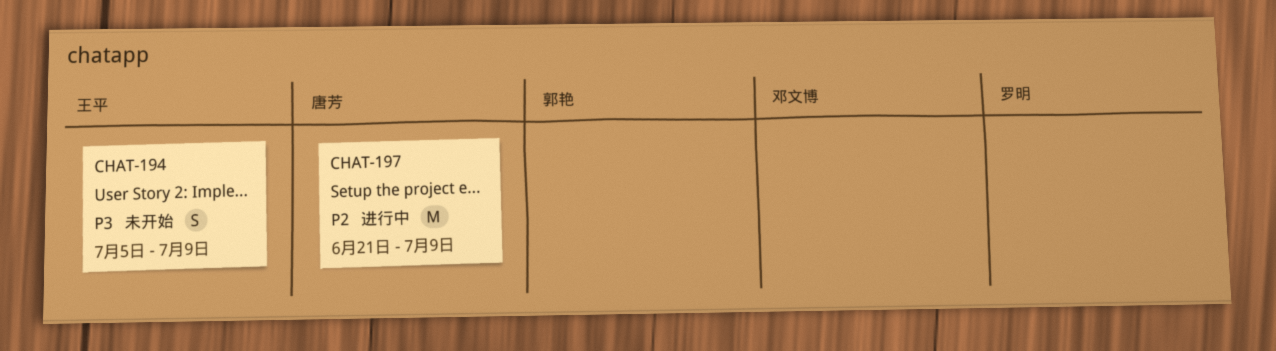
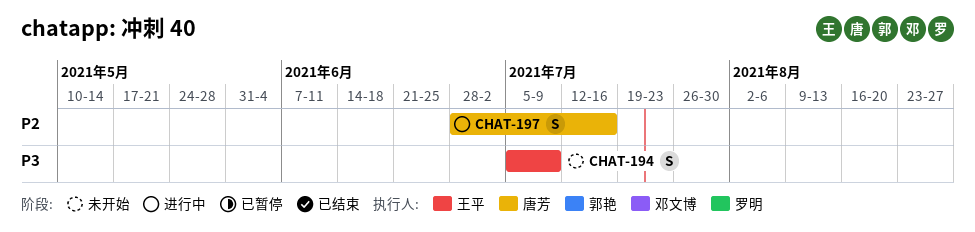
CHAT-197, estimate: M -> S
CHAT-197, start: Jun 21 -> Jun 28
CHAT-197, due: Jul 9 -> Jul 16

